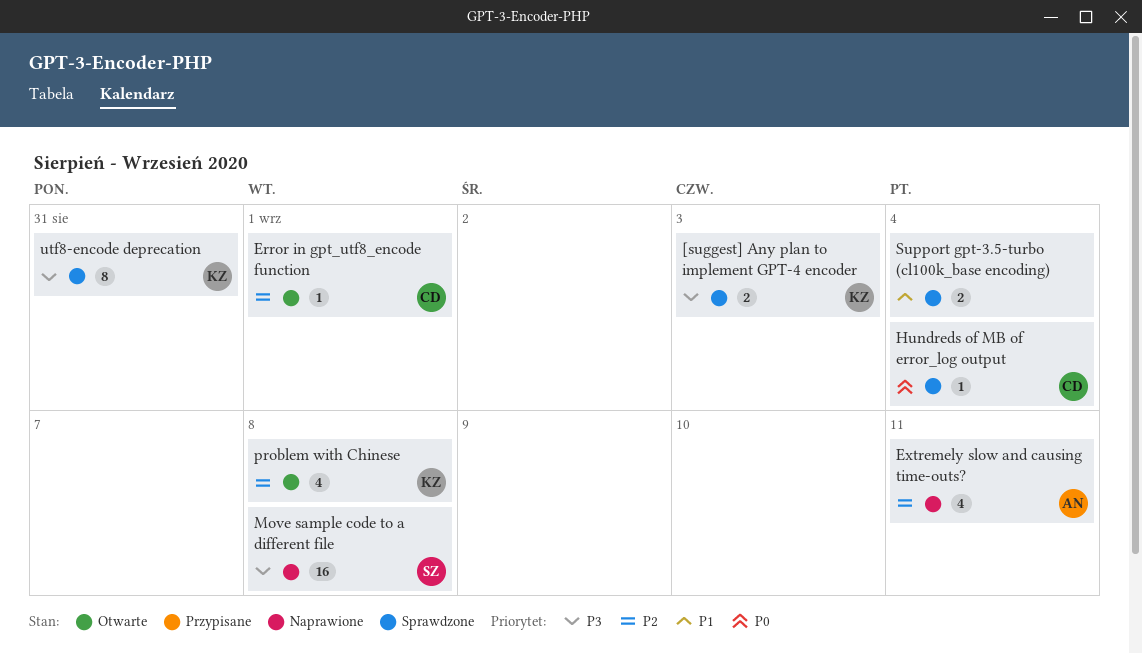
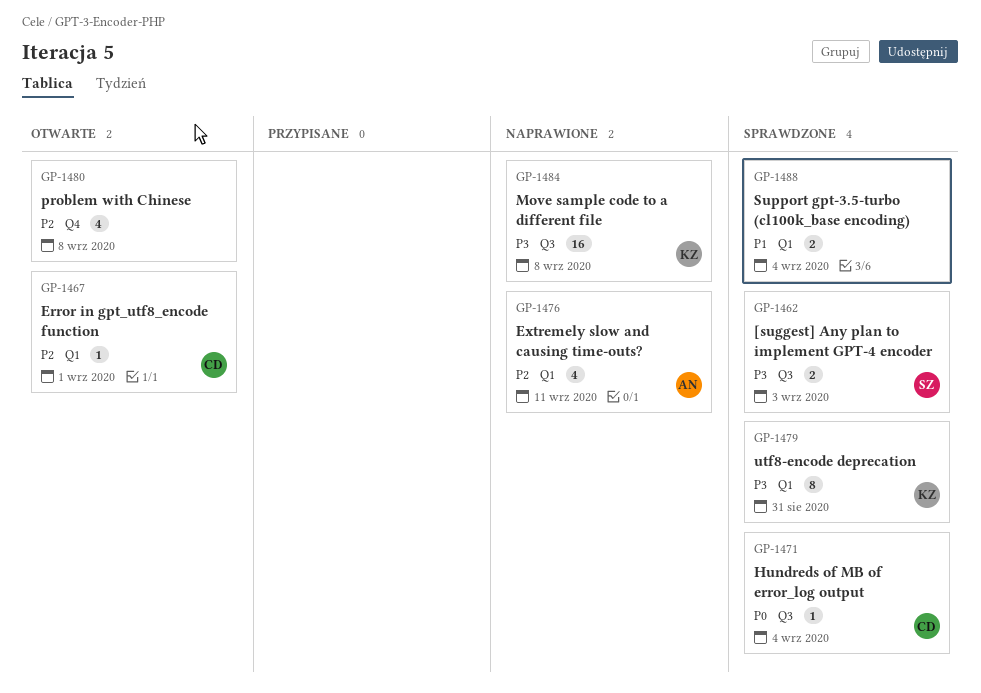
[suggest] Any plan to implement GPT-4 encoder, owner: KZ -> SZ
Move sample code to a different file, owner: SZ -> KZ
problem with Chinese, owner: KZ -> none

